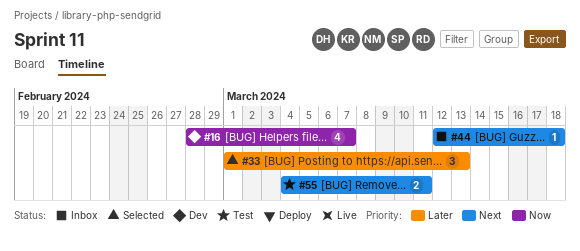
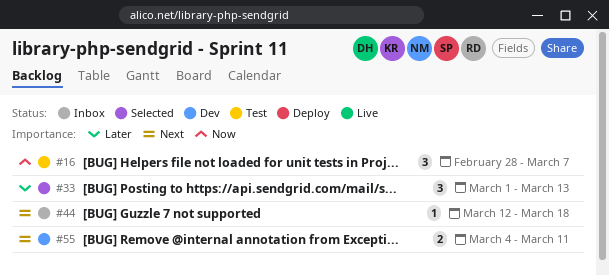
#16, status: Dev -> Test
#16, estimate: 4 -> 3
#55, status: Test -> Dev

